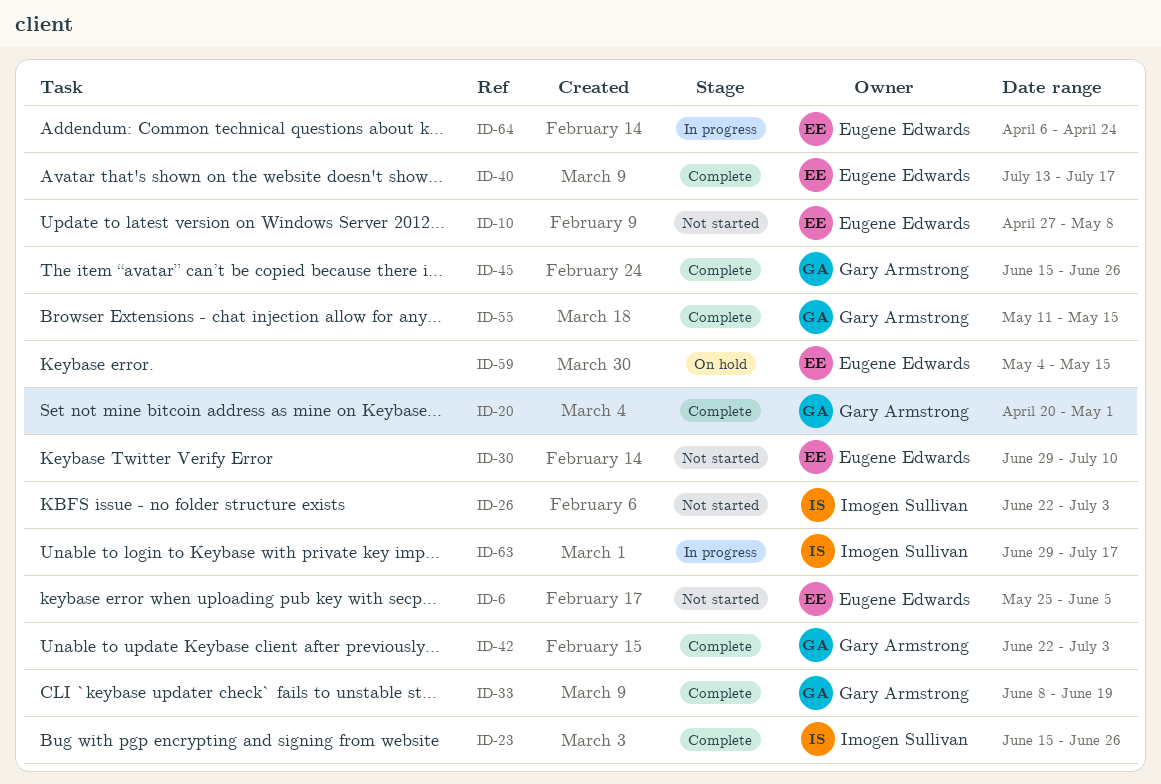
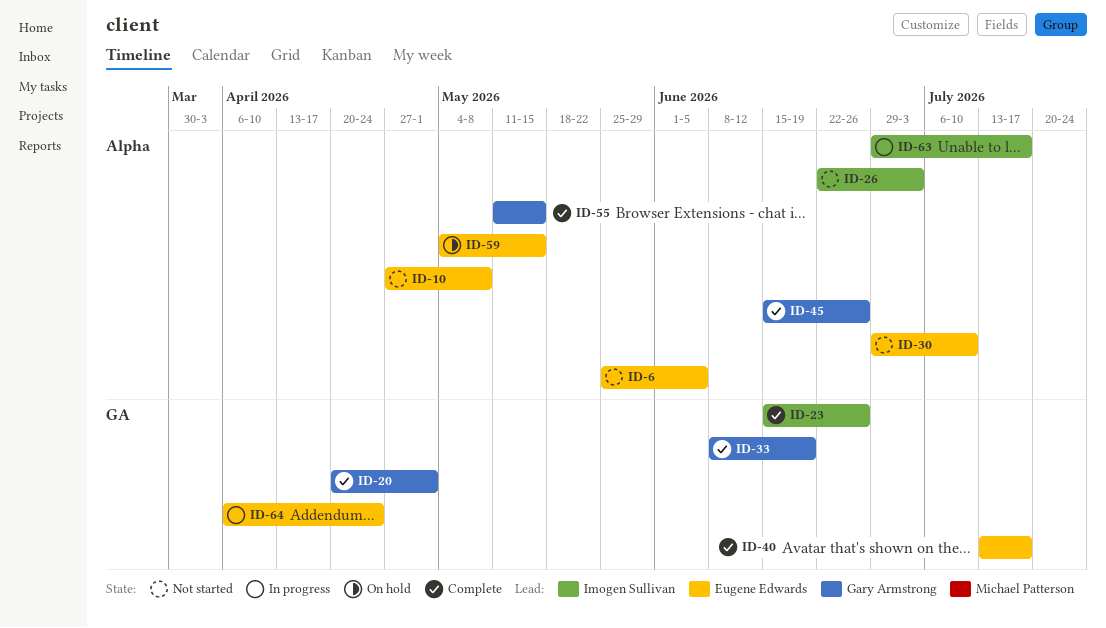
ID-42: present -> none

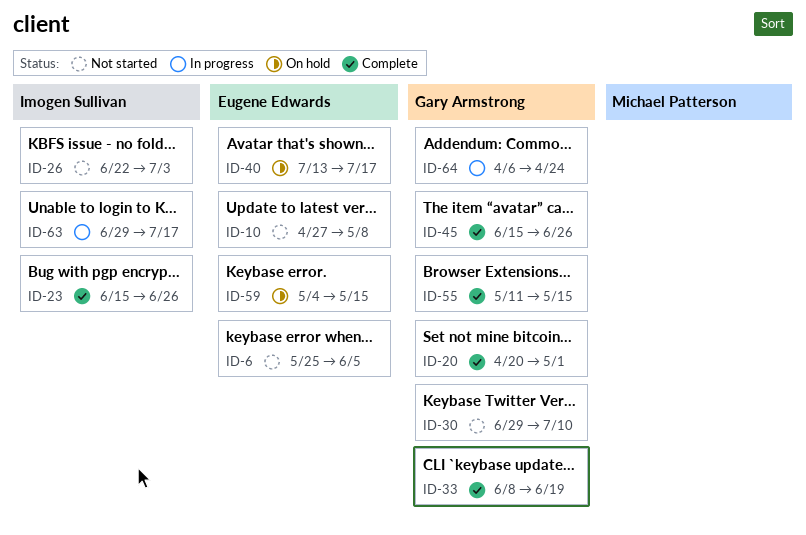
ID-30, owner: Eugene Edwards -> Gary Armstrong
ID-40, status: Complete -> On hold
ID-64, owner: Eugene Edwards -> Gary Armstrong

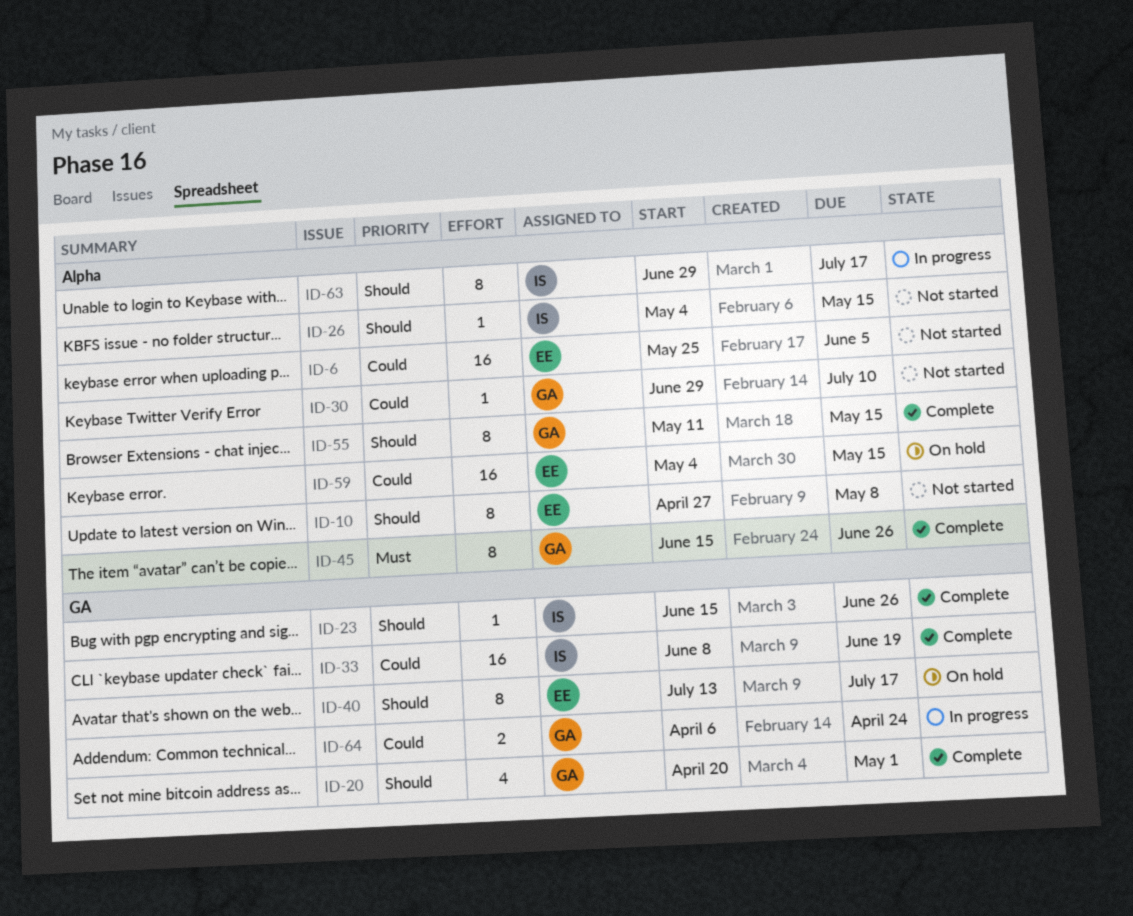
ID-26, start: Jun 22 -> May 4
ID-26, due: Jul 3 -> May 15
ID-33, owner: Gary Armstrong -> Imogen Sullivan

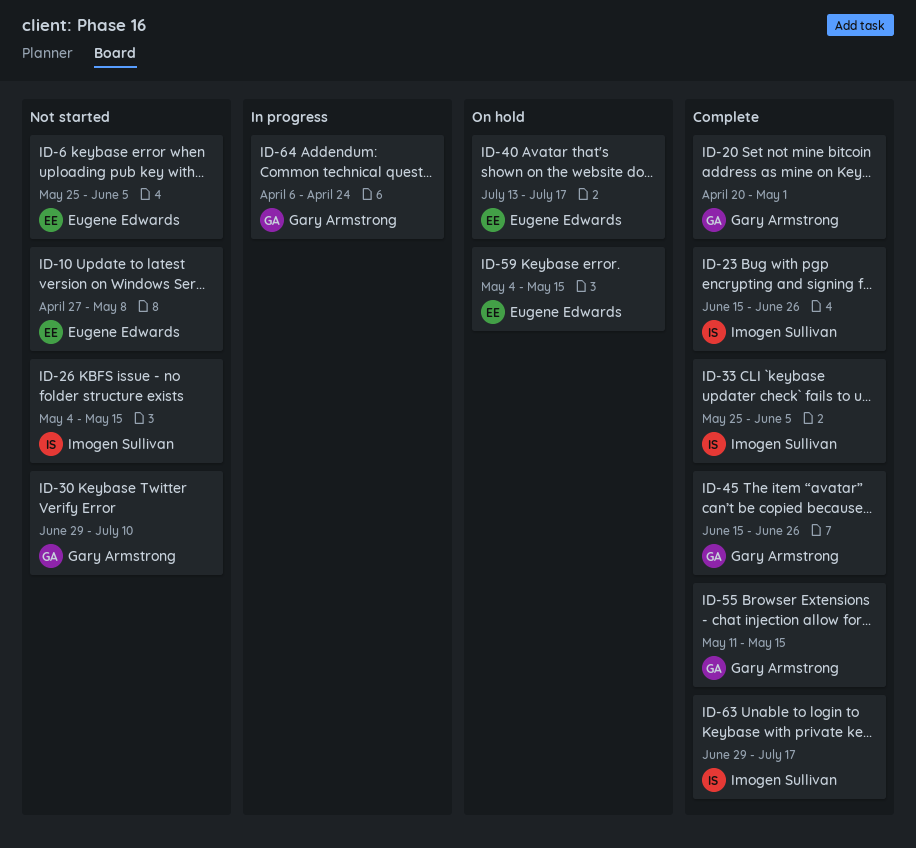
ID-33, start: Jun 8 -> May 25
ID-33, due: Jun 19 -> Jun 5
ID-63, status: In progress -> Complete

